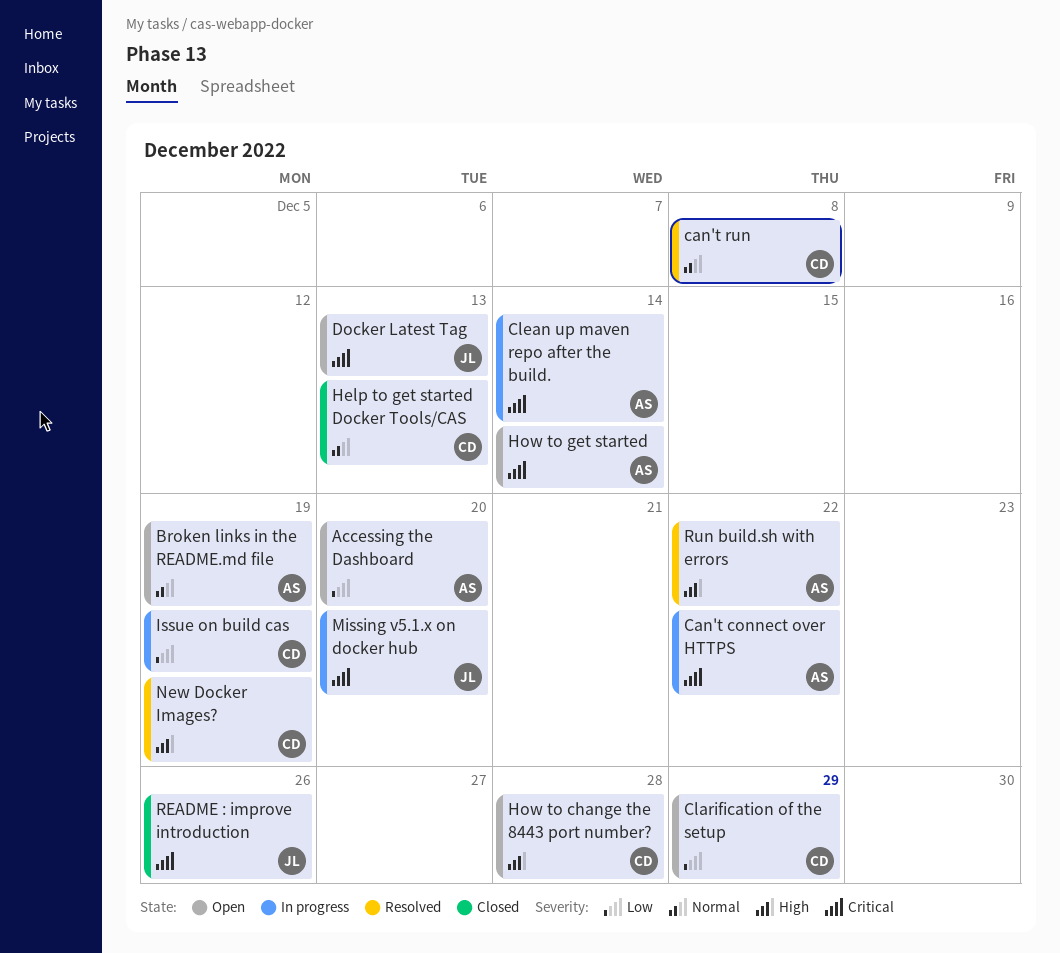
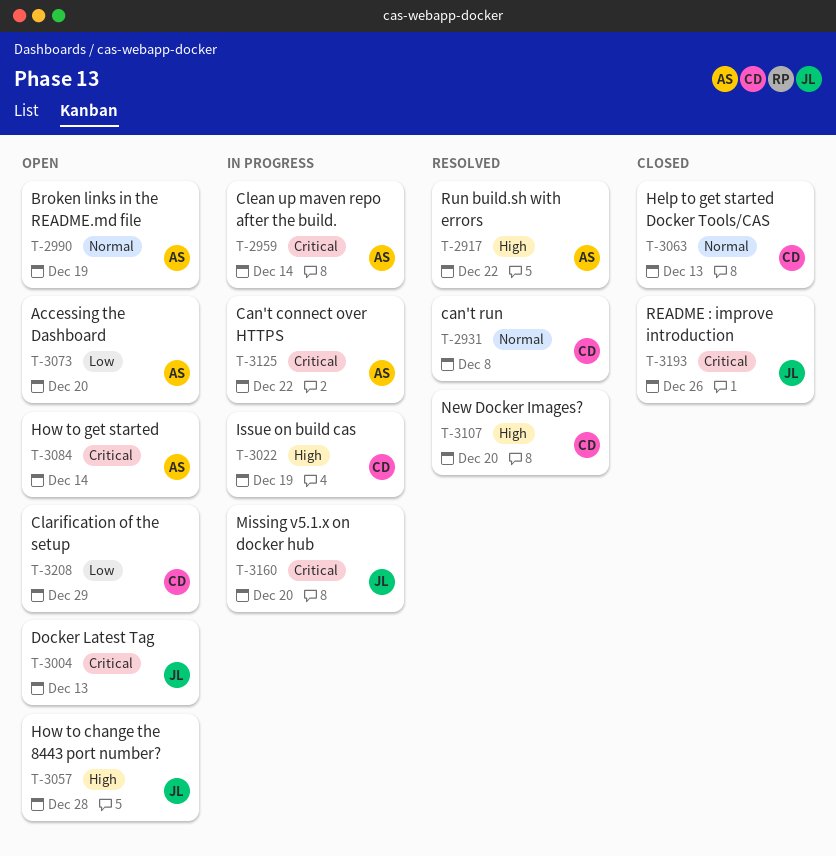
How to change the 8443 port number?, owner: CD -> JL
Issue on build cas, priority: Low -> High
New Docker Images?, due: Dec 19 -> Dec 20

